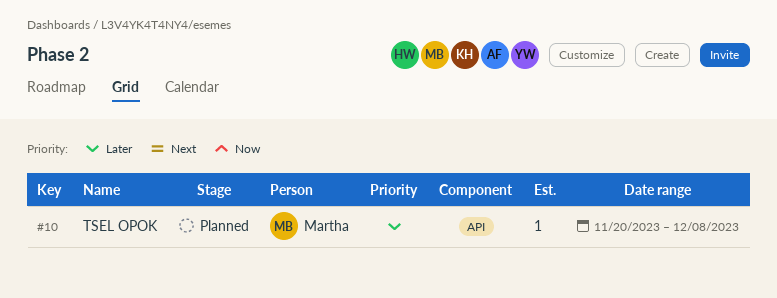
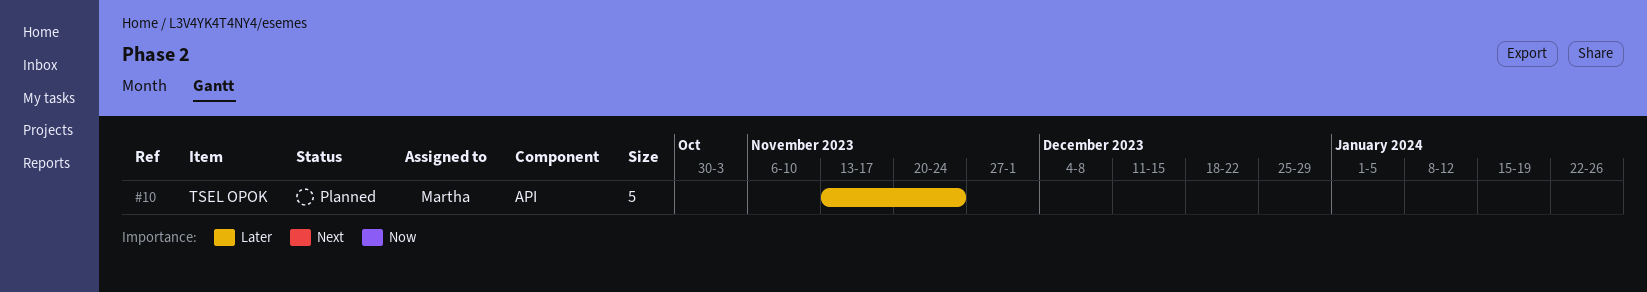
#10, estimate: 1 -> 5
#10, start: Nov 20 -> Nov 13
#10, due: Dec 8 -> Nov 24

